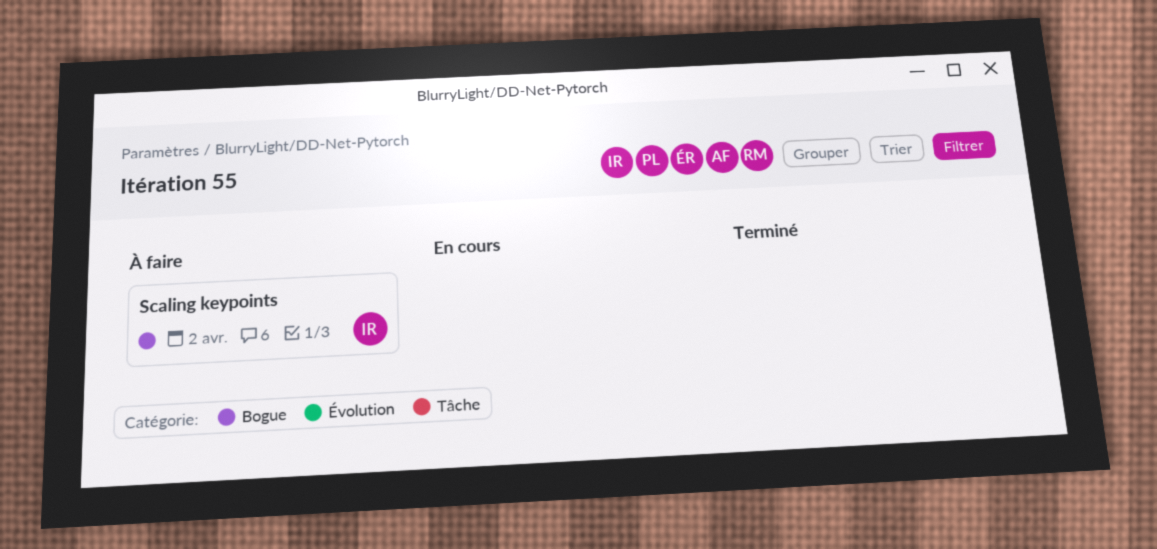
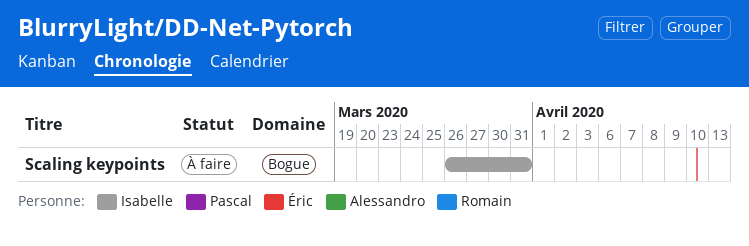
Scaling keypoints, due: Apr 2 -> Mar 31

